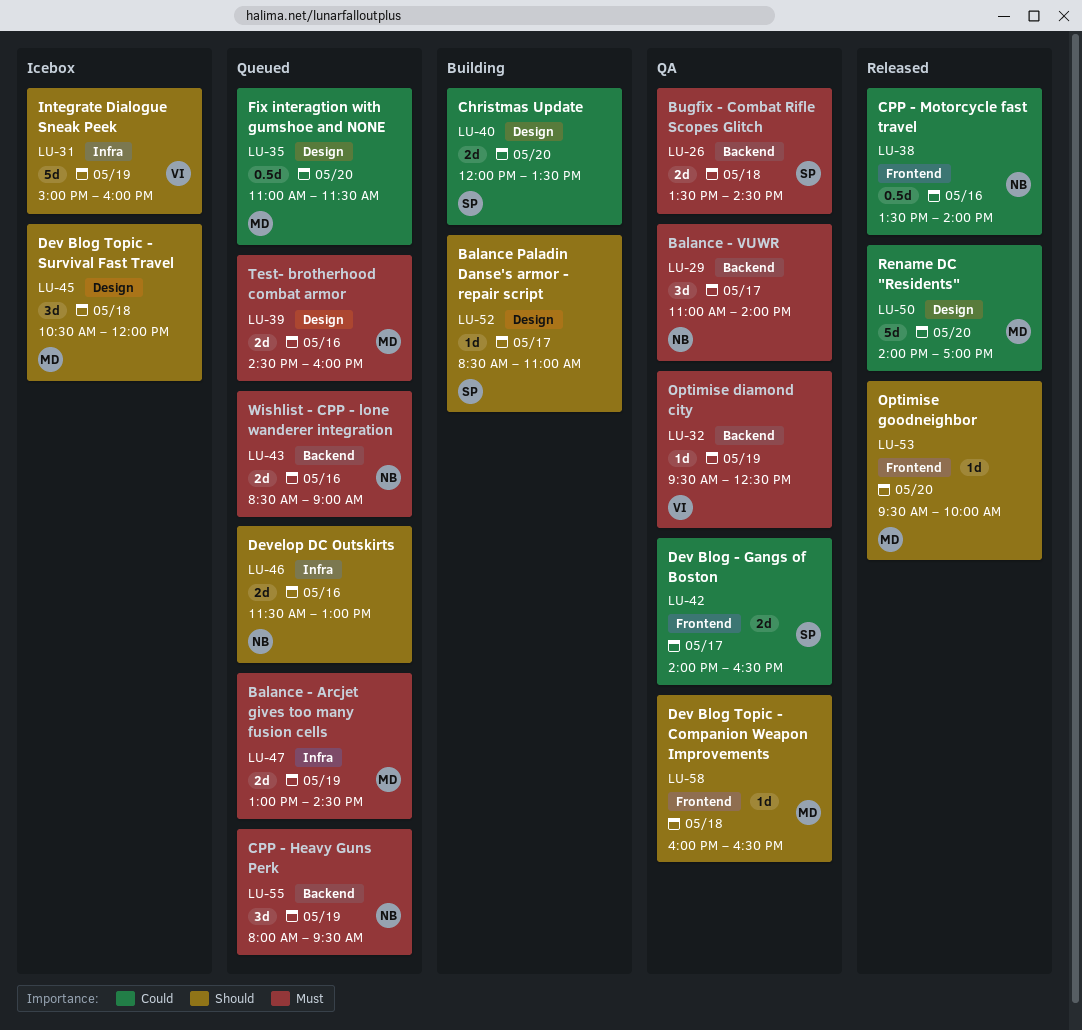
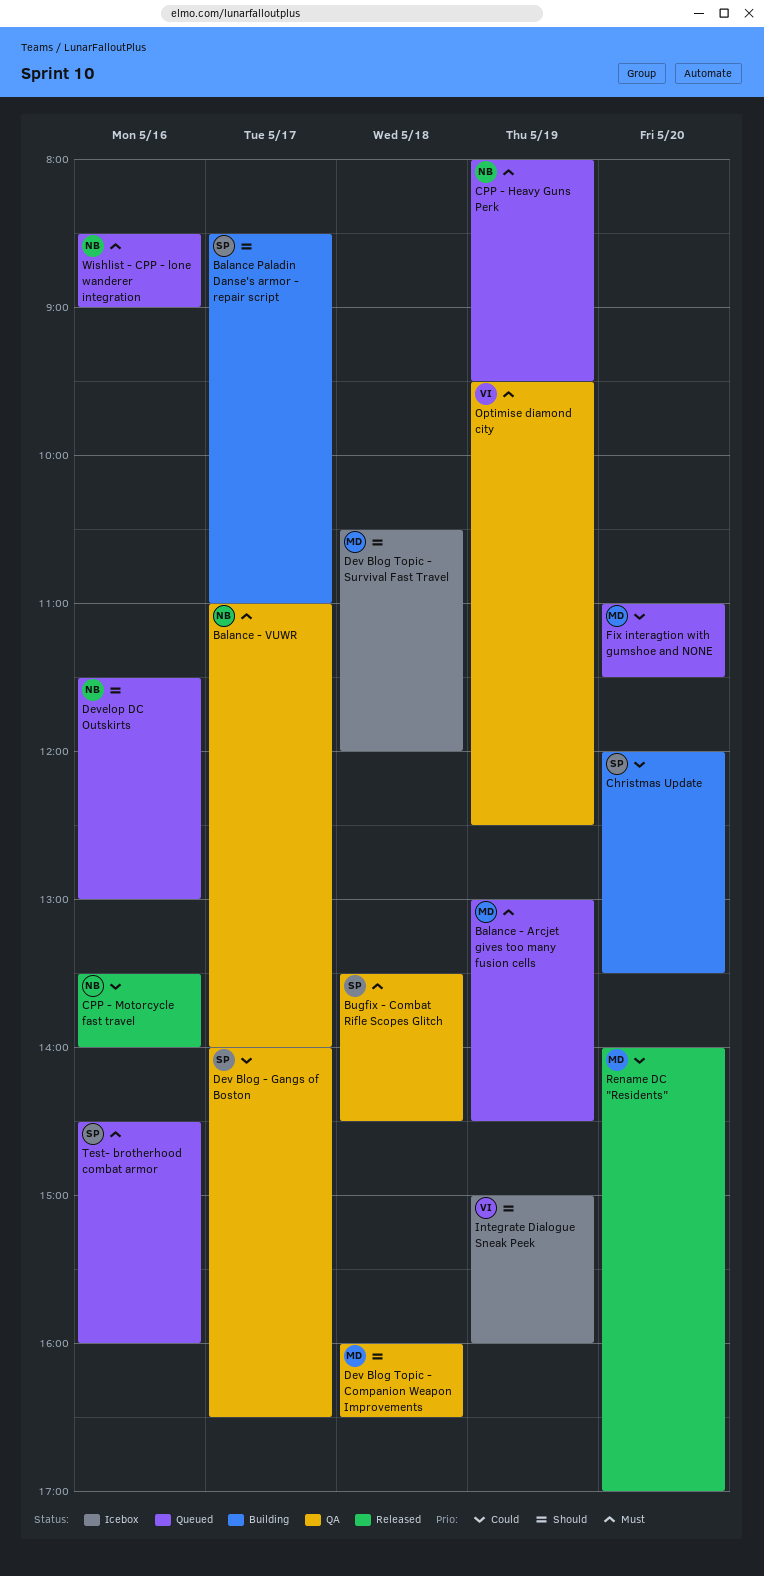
Optimise goodneighbor: present -> none
Test- brotherhood combat armor, owner: MD -> SP

